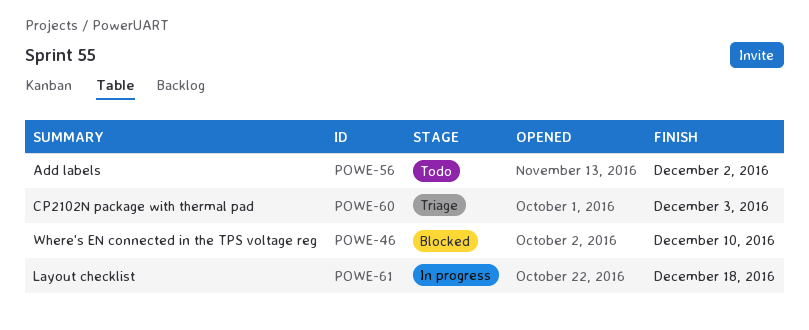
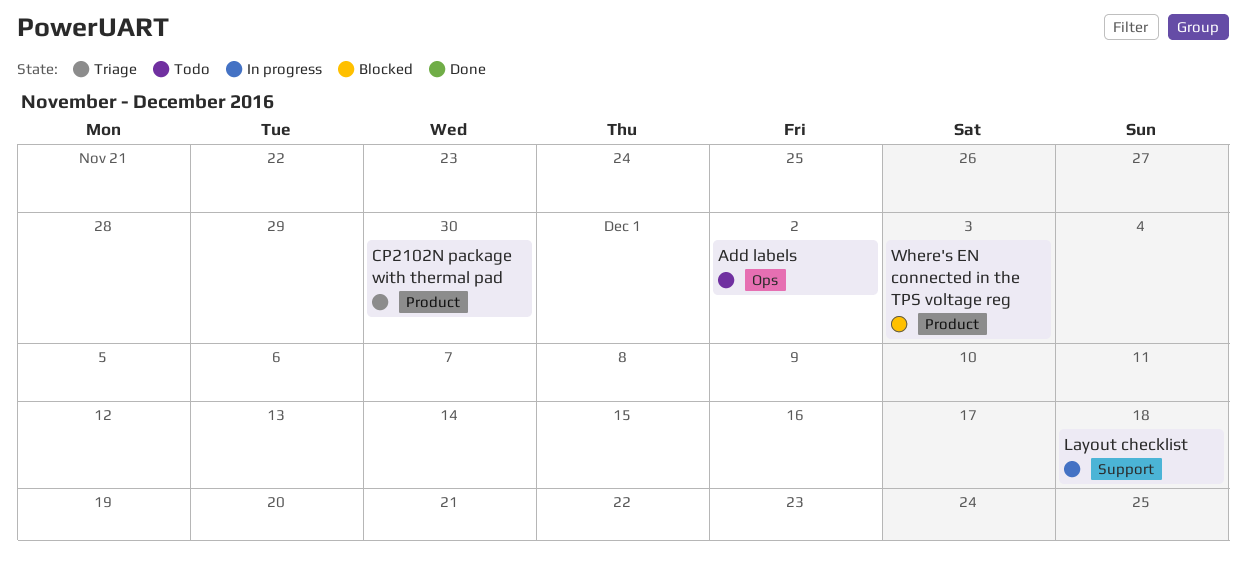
CP2102N package with thermal pad, due: Dec 3 -> Nov 30
Where's EN connected in the TPS voltage reg, due: Dec 10 -> Dec 3

